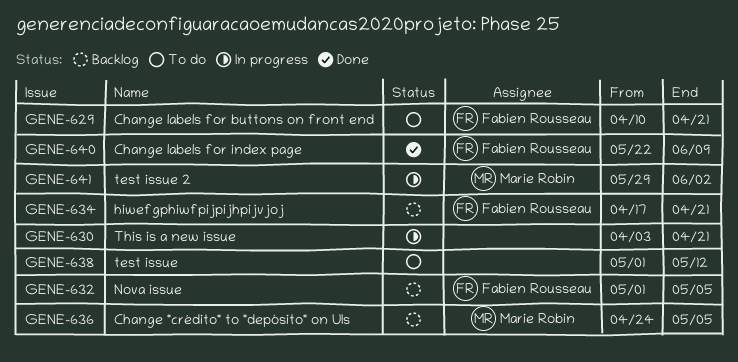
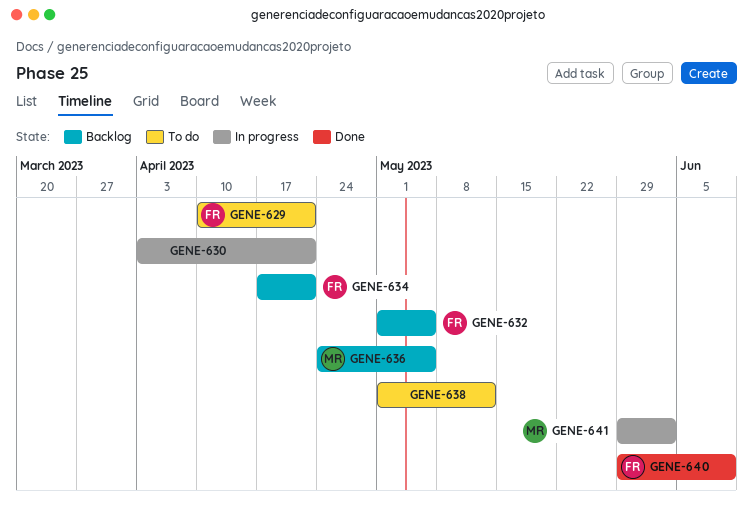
GENE-640, start: May 22 -> May 29

